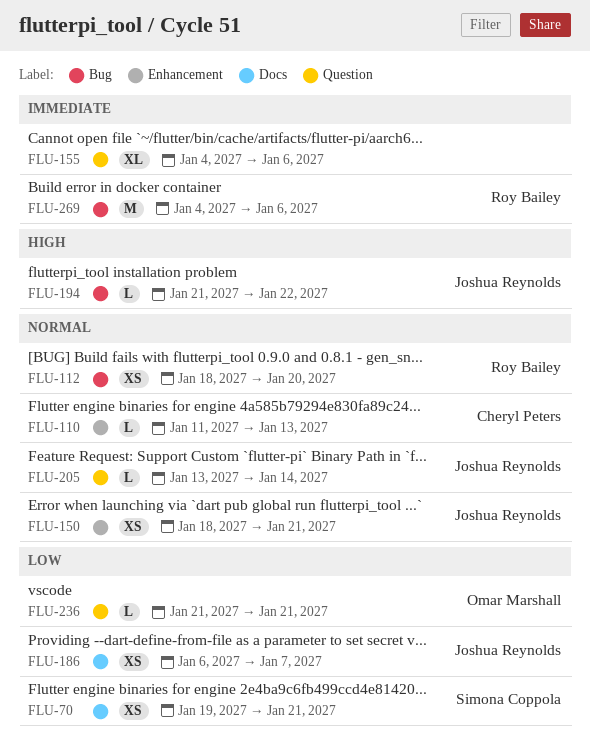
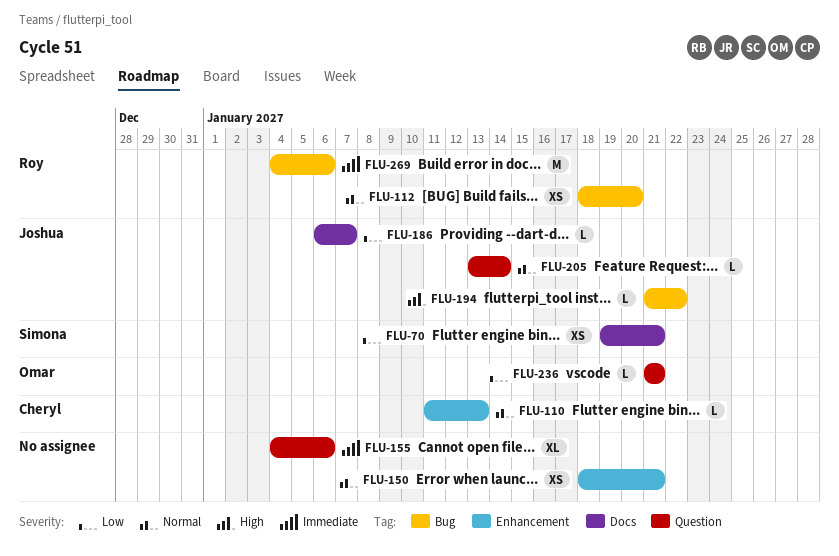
FLU-150, owner: Joshua Reynolds -> none
FLU-186, estimate: XS -> L

